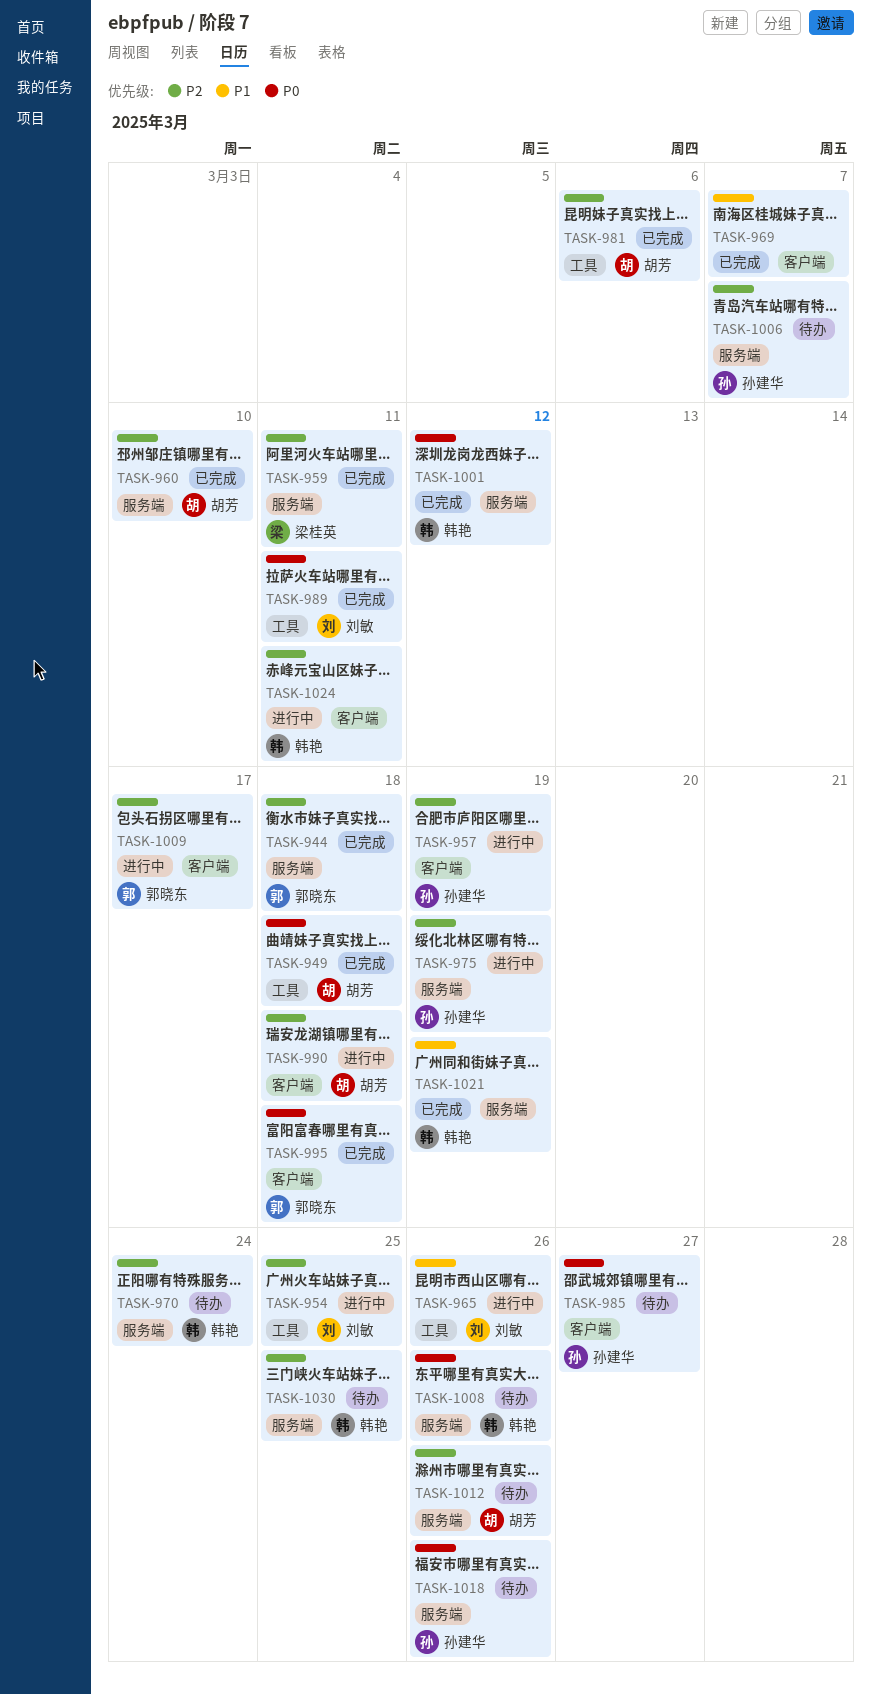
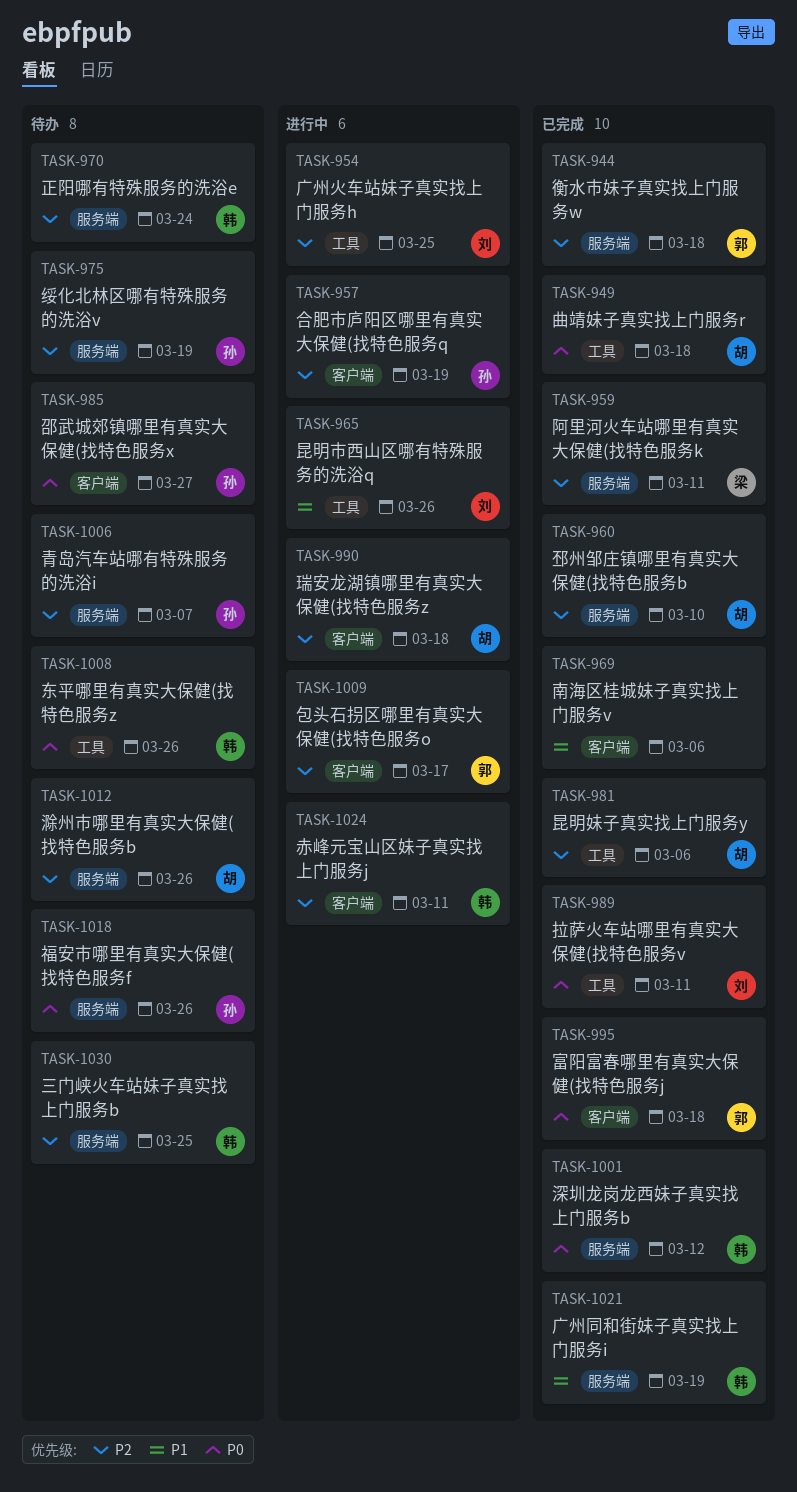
TASK-969, due: Mar 7 -> Mar 6
TASK-975, status: 进行中 -> 待办
TASK-1008, label: 服务端 -> 工具

